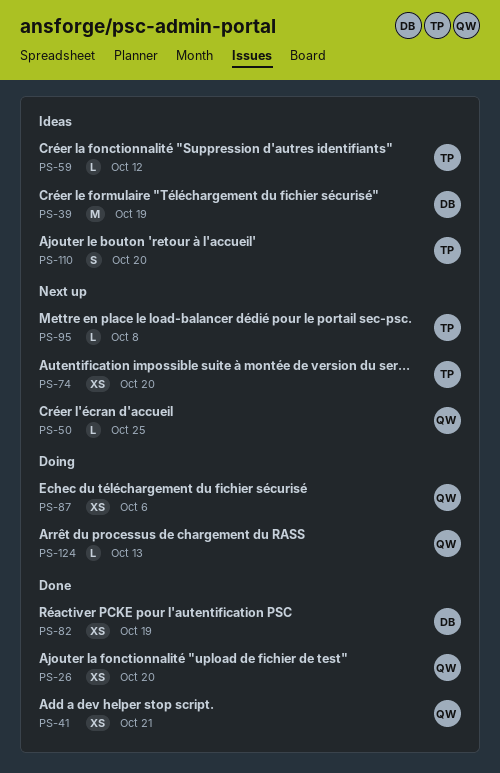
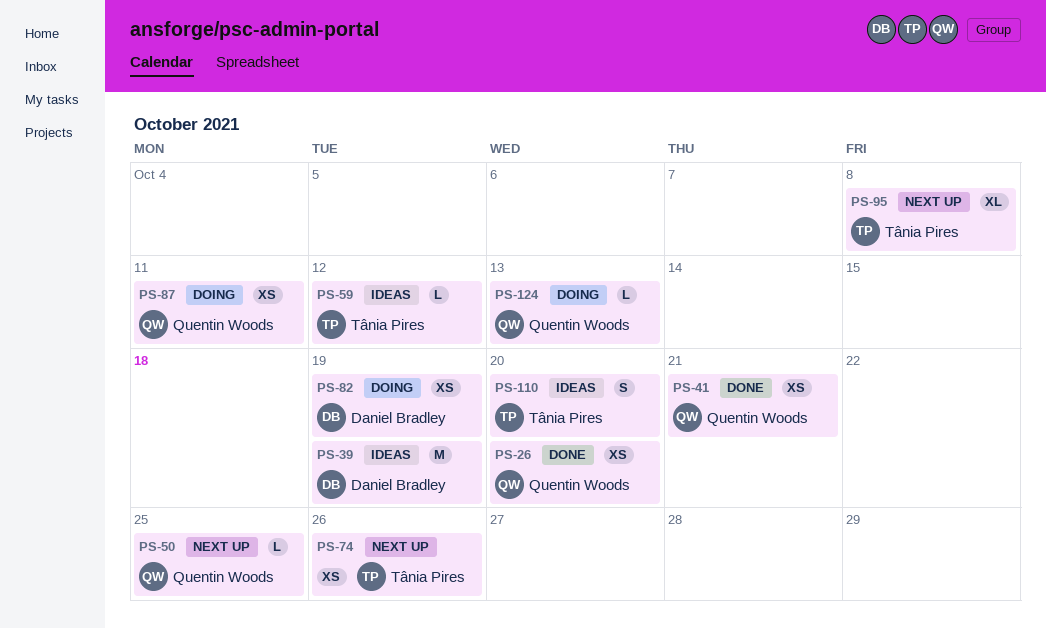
PS-74, due: Oct 20 -> Oct 26
PS-82, status: Done -> Doing
PS-87, due: Oct 6 -> Oct 11
PS-95, estimate: L -> XL

